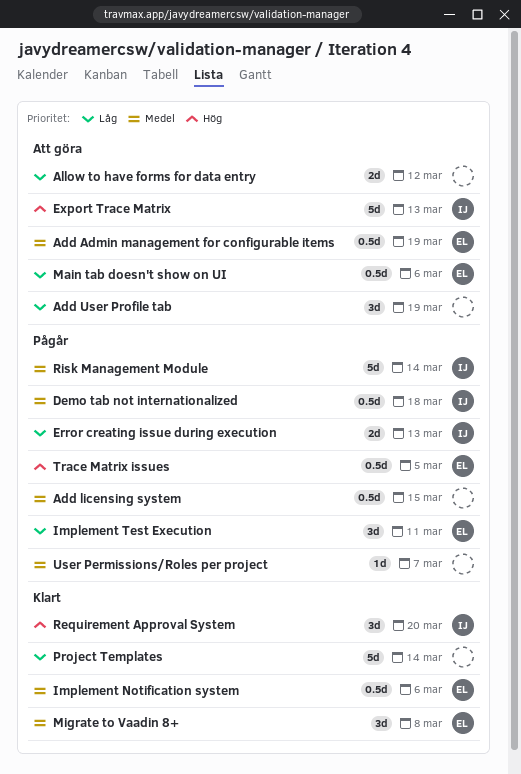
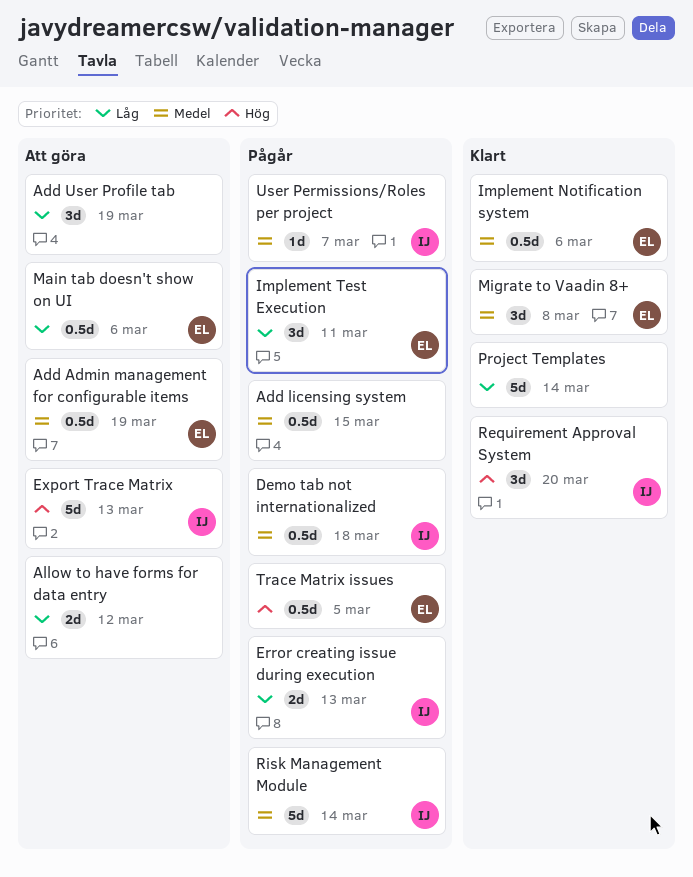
User Permissions/Roles per project, owner: none -> IJ

